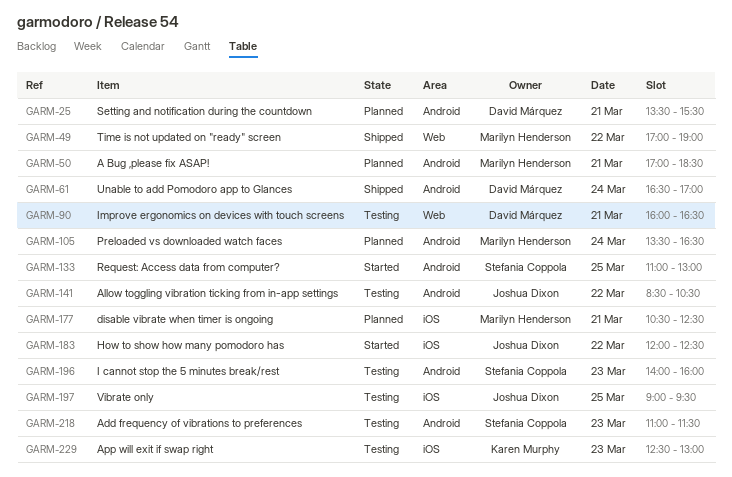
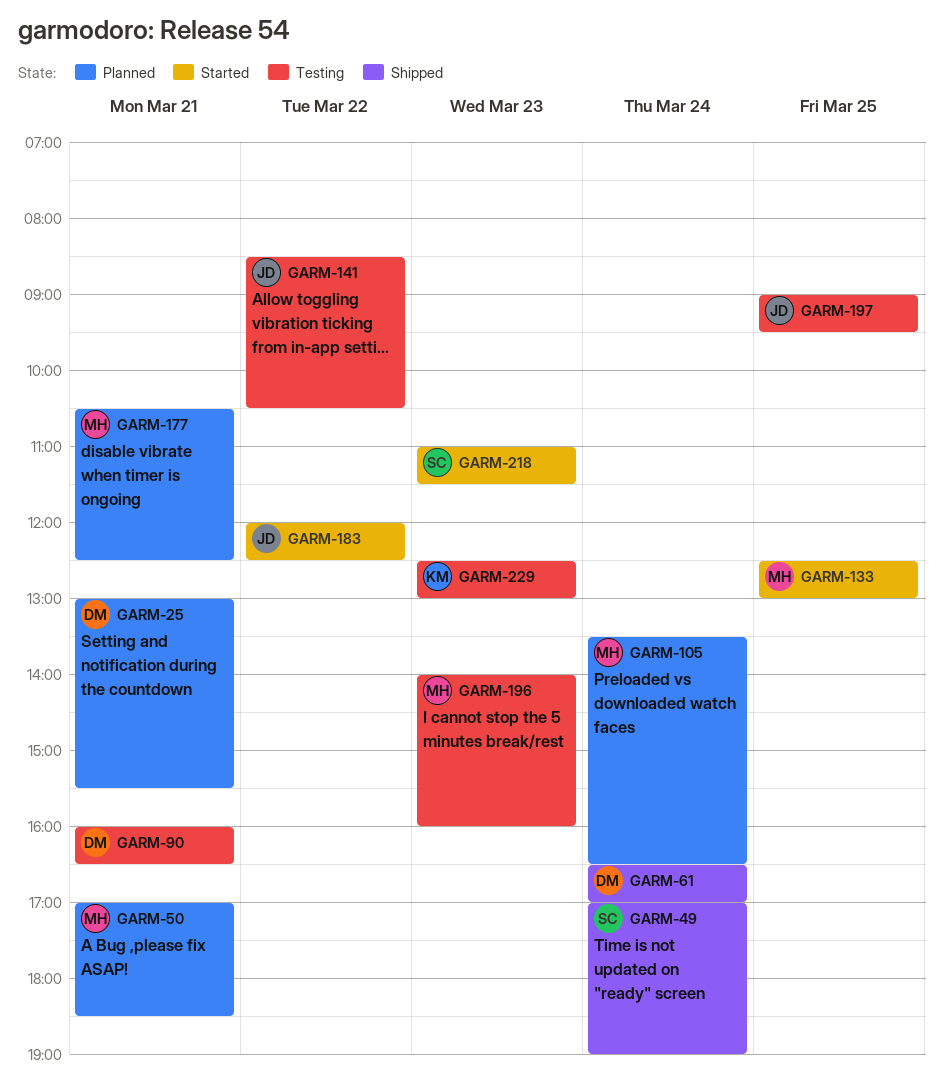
GARM-25, begins: 13:30 -> 13:00
GARM-49, owner: Marilyn Henderson -> Stefania Coppola
GARM-49, day: Mar 22 -> Mar 24
GARM-133, owner: Stefania Coppola -> Marilyn Henderson
GARM-133, begins: 11:00 -> 12:30
GARM-196, owner: Stefania Coppola -> Marilyn Henderson
GARM-218, status: Testing -> Started

